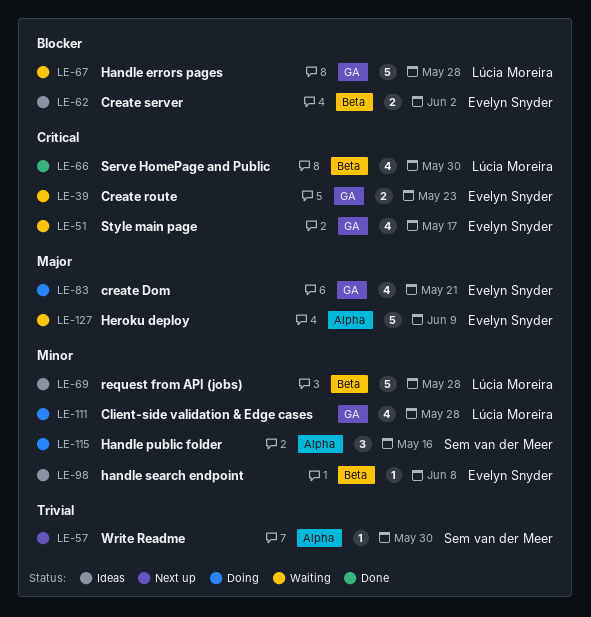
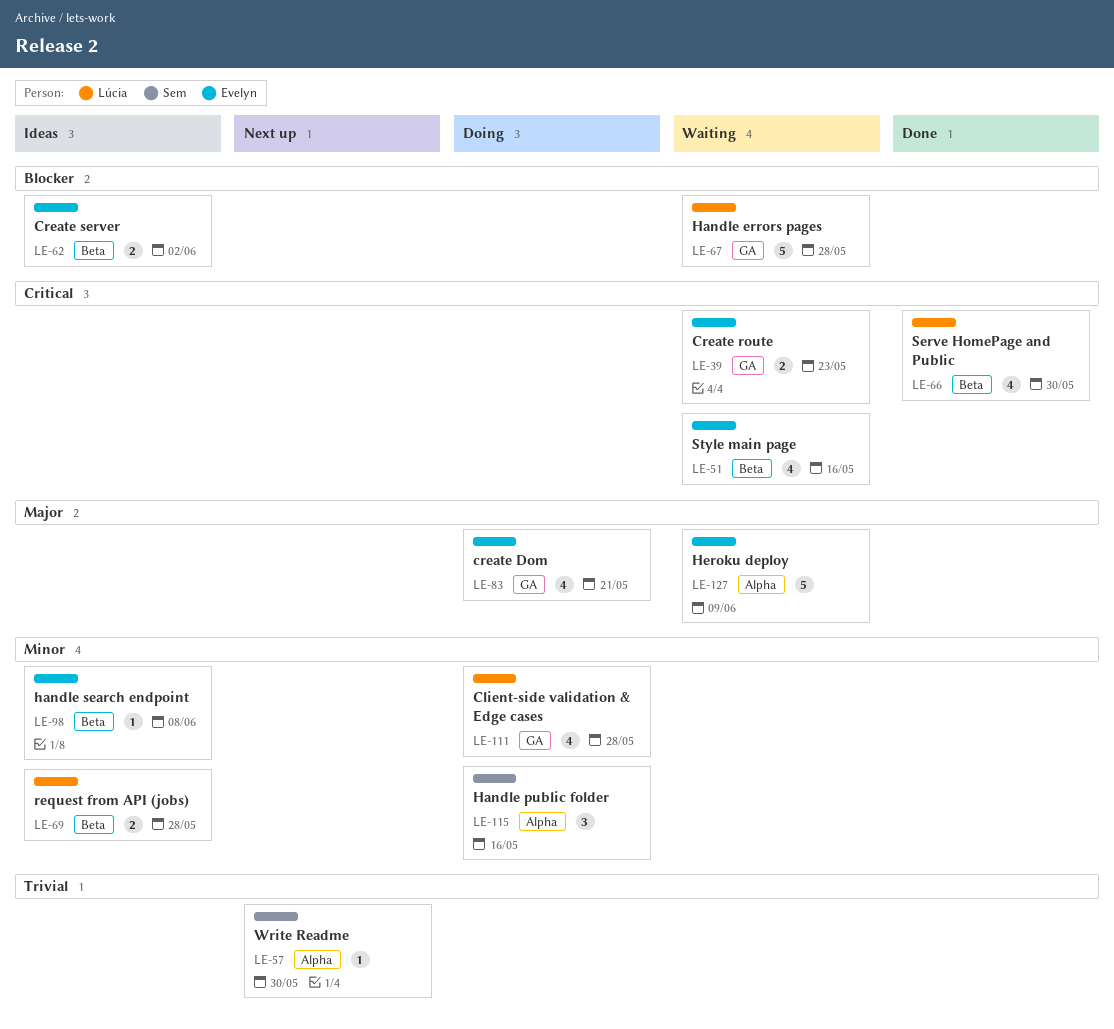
LE-51, label: GA -> Beta
LE-51, due: May 17 -> May 16
LE-69, estimate: 5 -> 2

